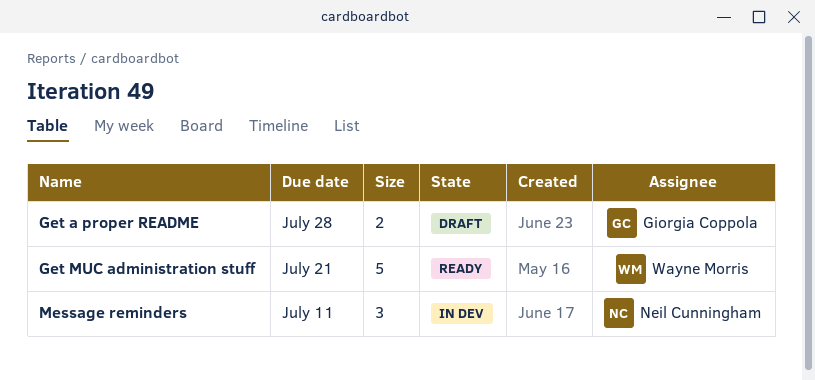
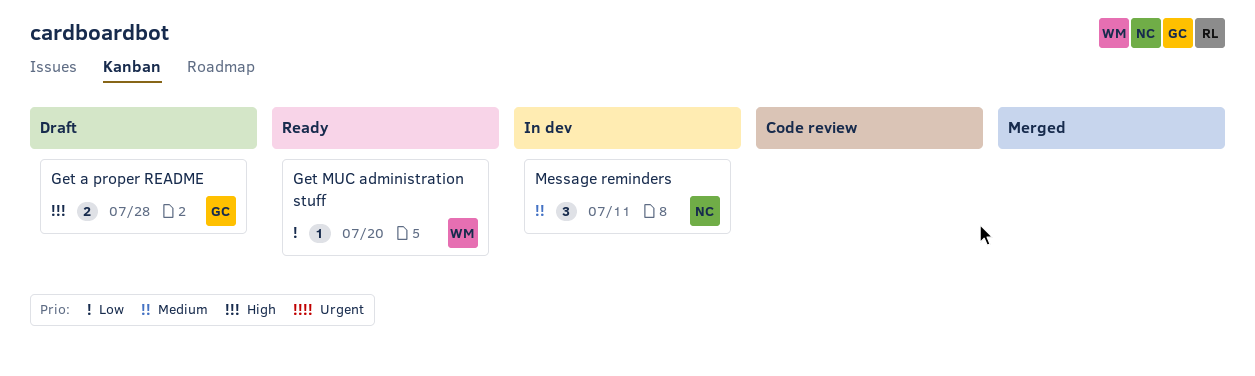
Get MUC administration stuff, estimate: 5 -> 1
Get MUC administration stuff, due: Jul 21 -> Jul 20

